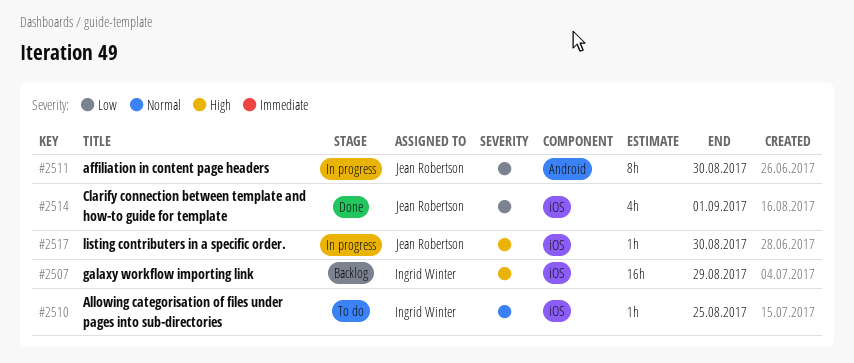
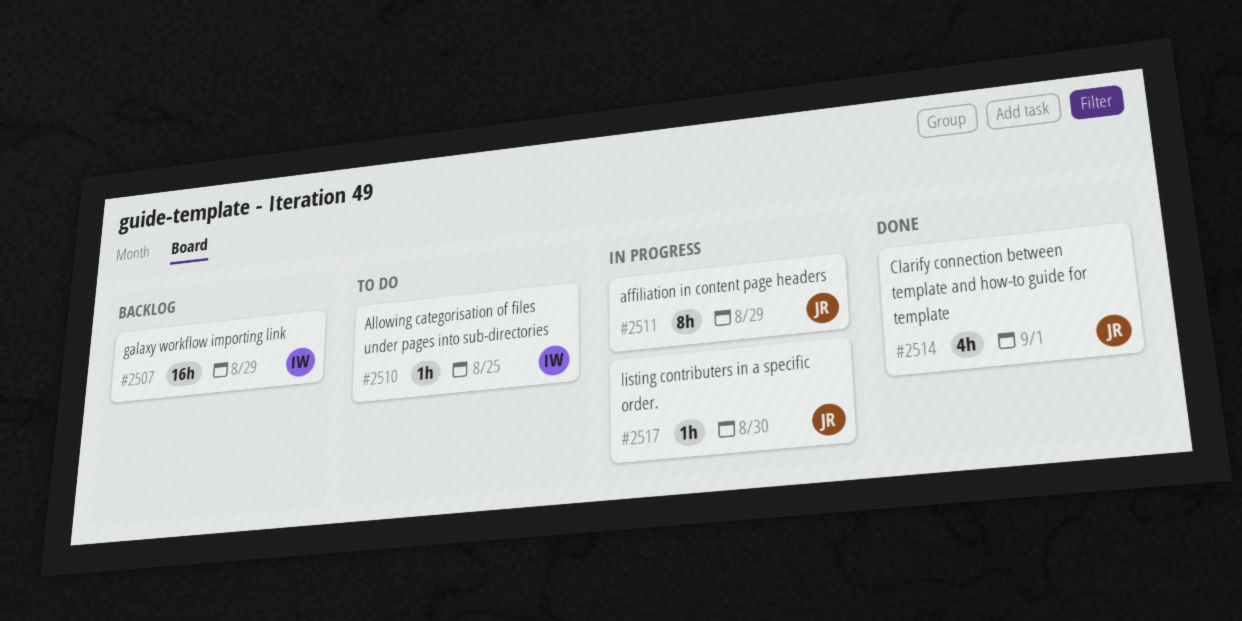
#2511, due: Aug 30 -> Aug 29

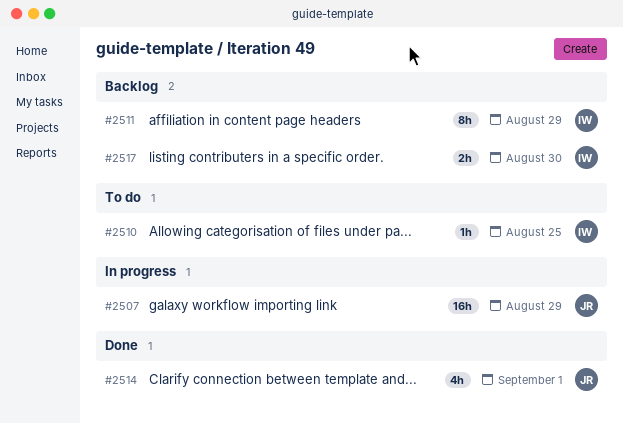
#2507, status: Backlog -> In progress
#2507, owner: IW -> JR
#2511, status: In progress -> Backlog
#2511, owner: JR -> IW
#2517, status: In progress -> Backlog
#2517, owner: JR -> IW
#2517, estimate: 1h -> 2h

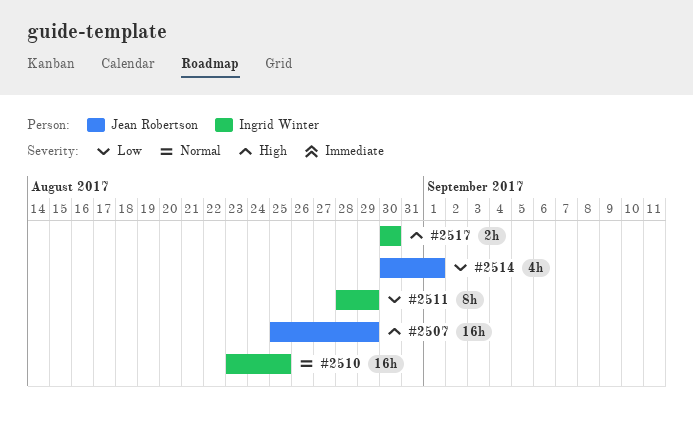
#2510, estimate: 1h -> 16h

